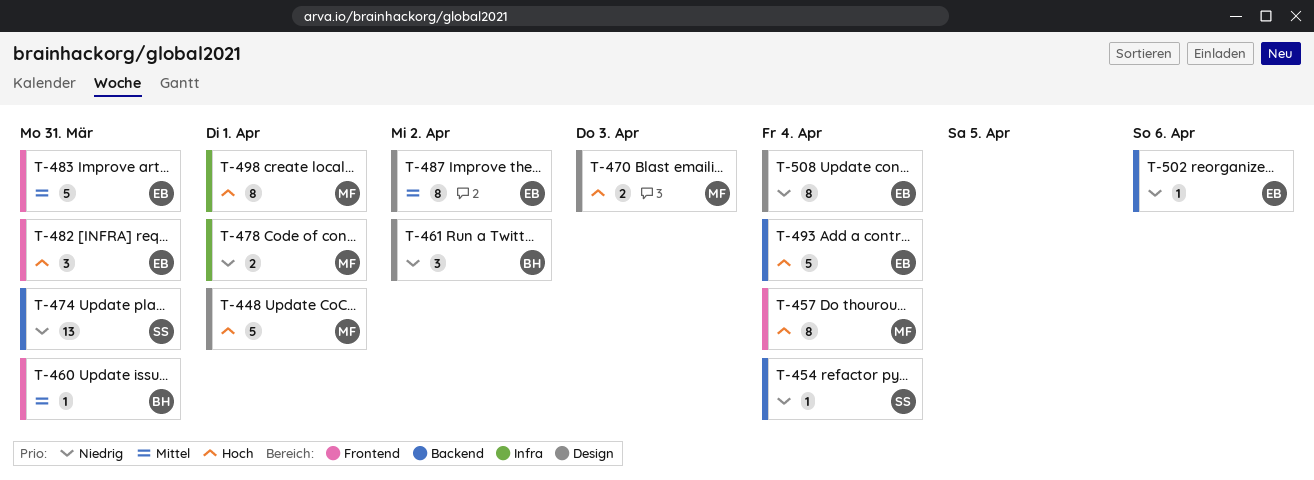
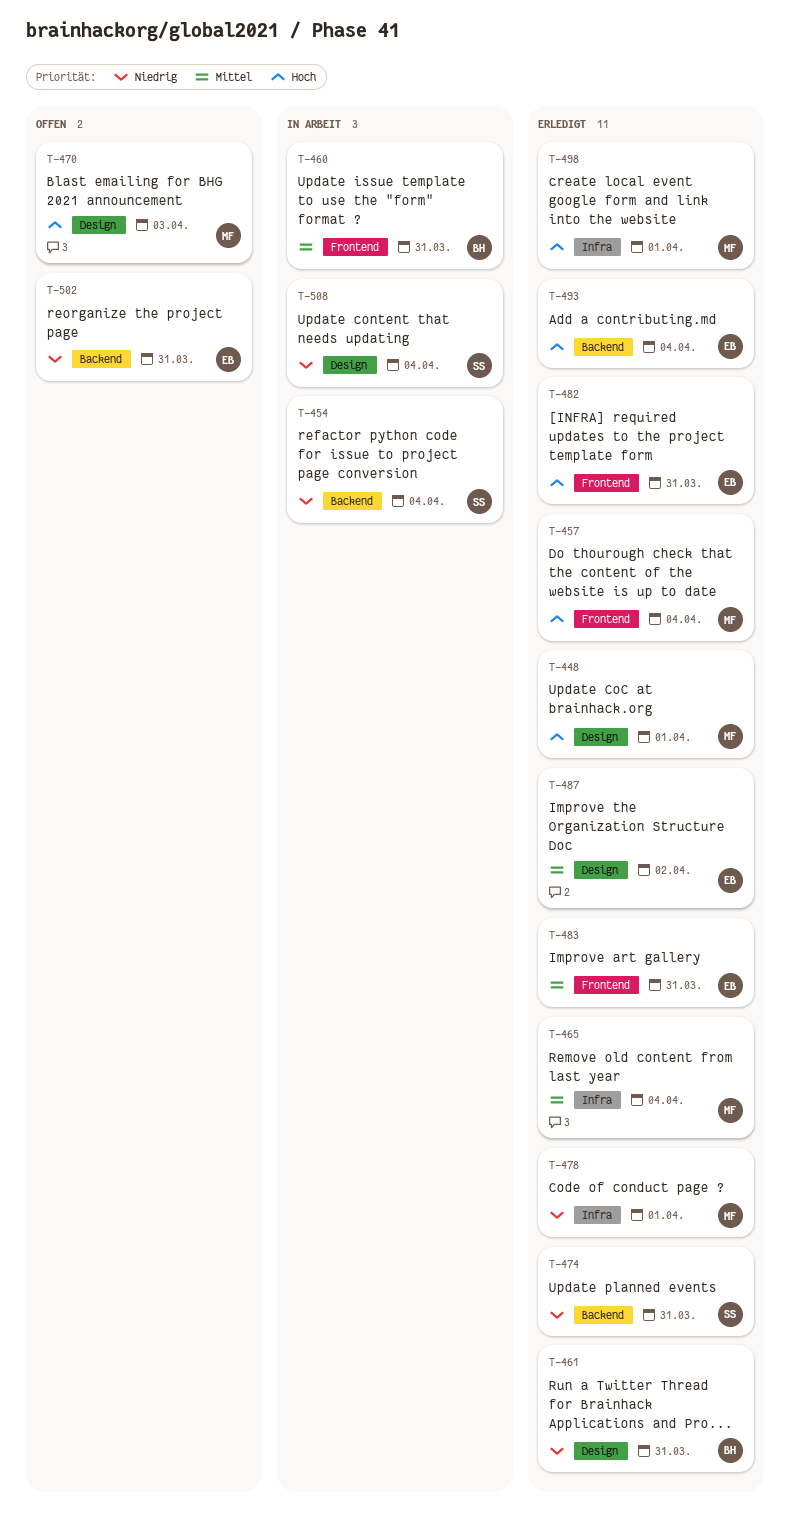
T-461, due: Apr 2 -> Mar 31
T-465: none -> present
T-502, due: Apr 6 -> Mar 31
T-508, owner: EB -> SS

